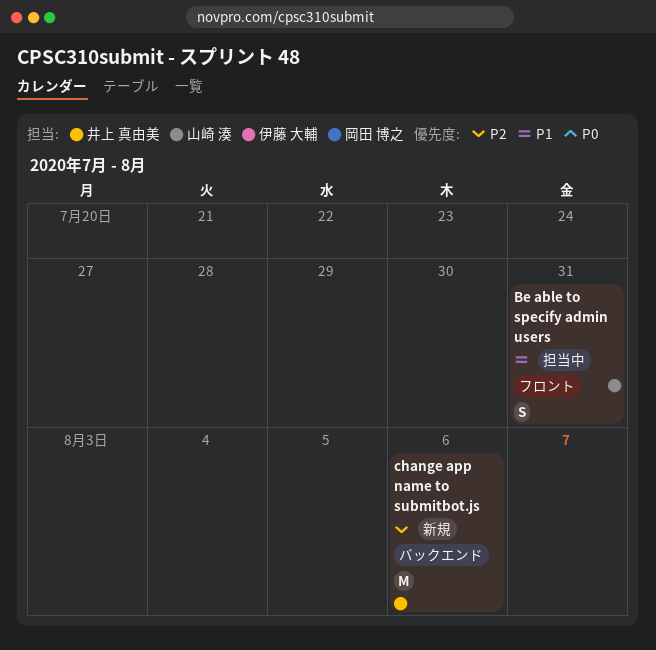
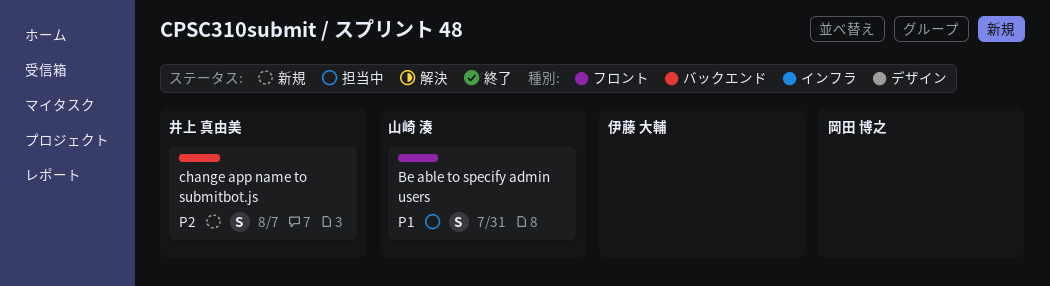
change app name to submitbot.js, estimate: M -> S
change app name to submitbot.js, due: Aug 6 -> Aug 7

